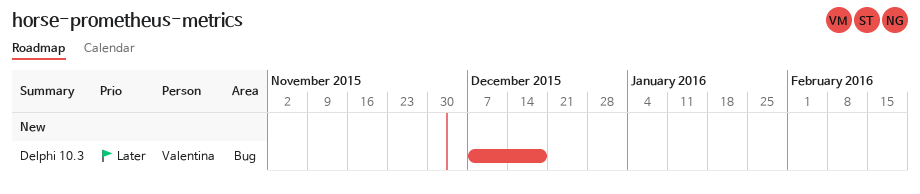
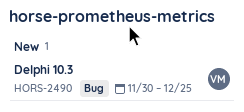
Delphi 10.3, start: Dec 7 -> Nov 30
Delphi 10.3, due: Dec 18 -> Dec 25

